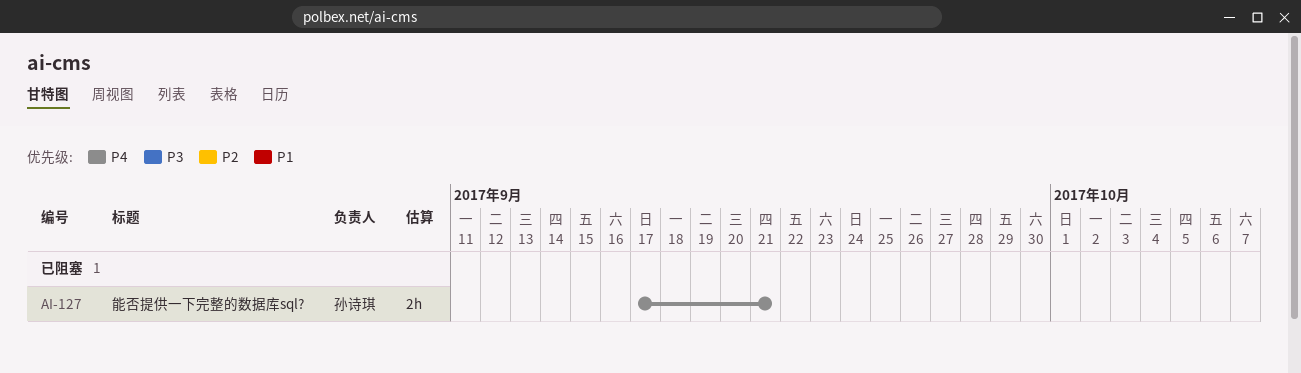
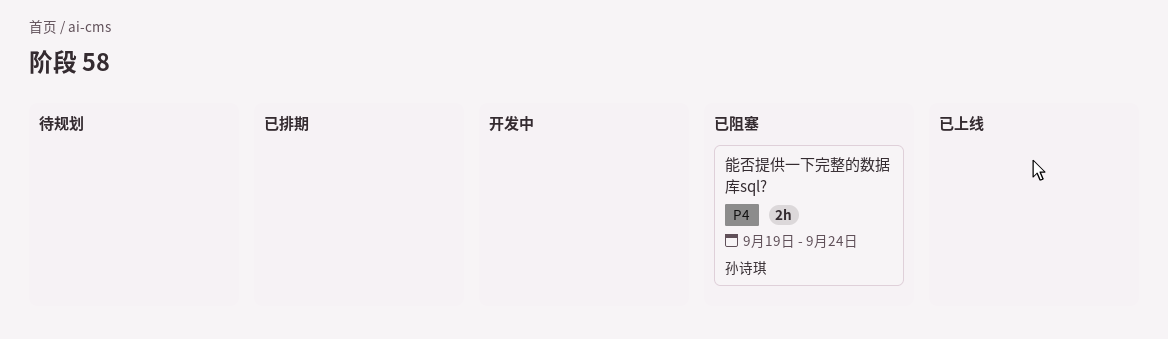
能否提供一下完整的数据库sql?, start: Sep 17 -> Sep 19
能否提供一下完整的数据库sql?, due: Sep 21 -> Sep 24

